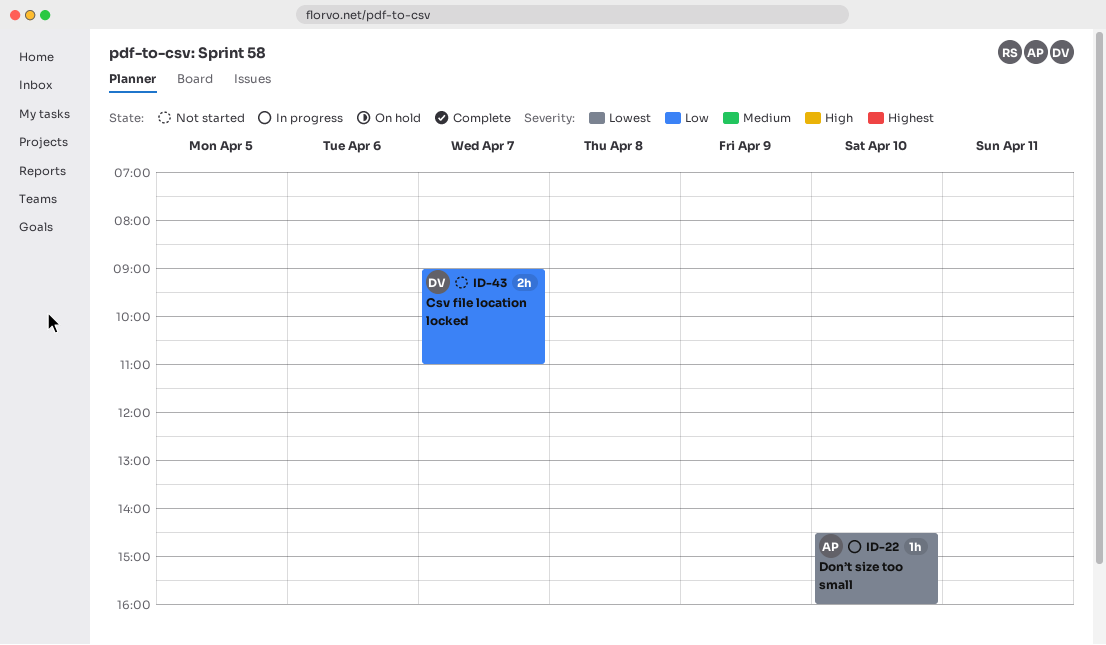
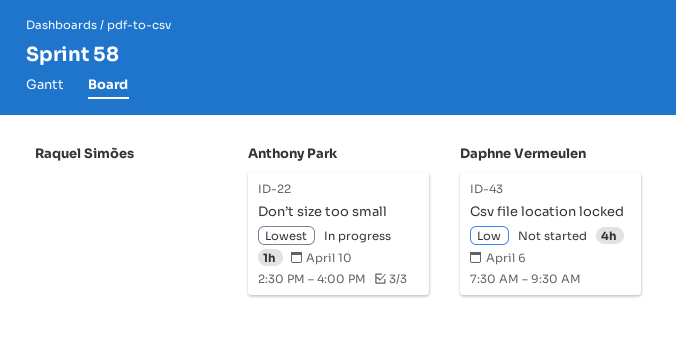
ID-43, estimate: 2h -> 4h
ID-43, day: Apr 7 -> Apr 6
ID-43, begins: 09:00 -> 07:30
ID-43, ends: 11:00 -> 09:30

